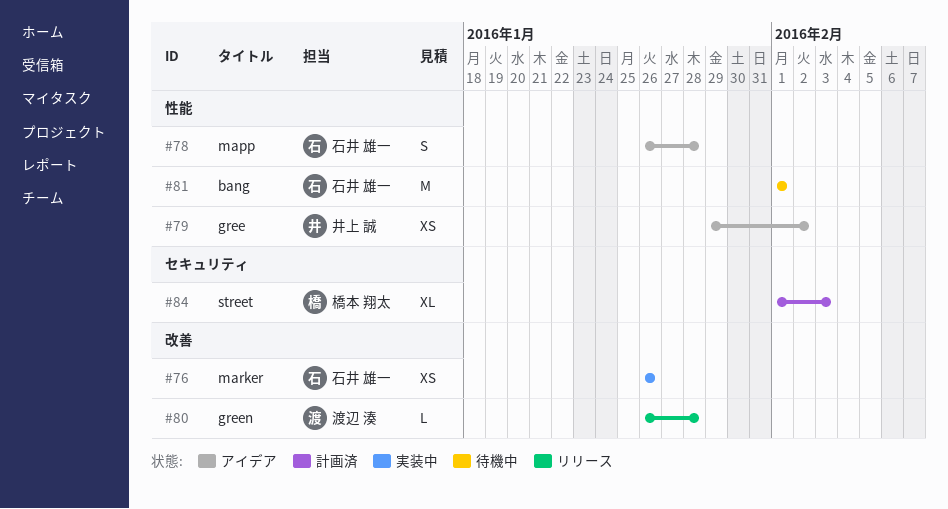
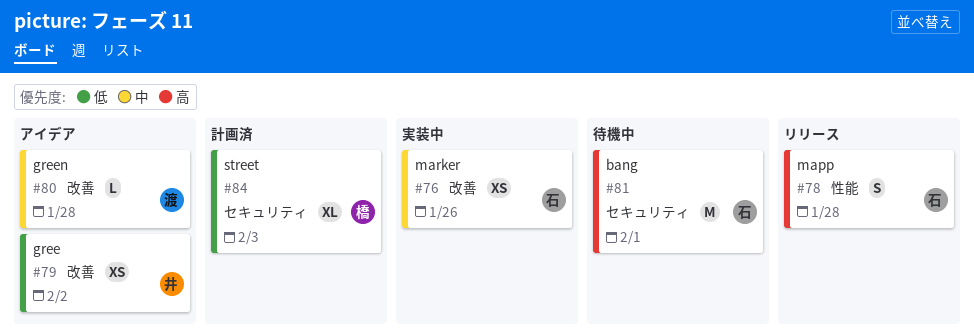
#78, status: アイデア -> リリース
#79, label: 性能 -> 改善
#80, status: リリース -> アイデア
#81, label: 性能 -> セキュリティ

